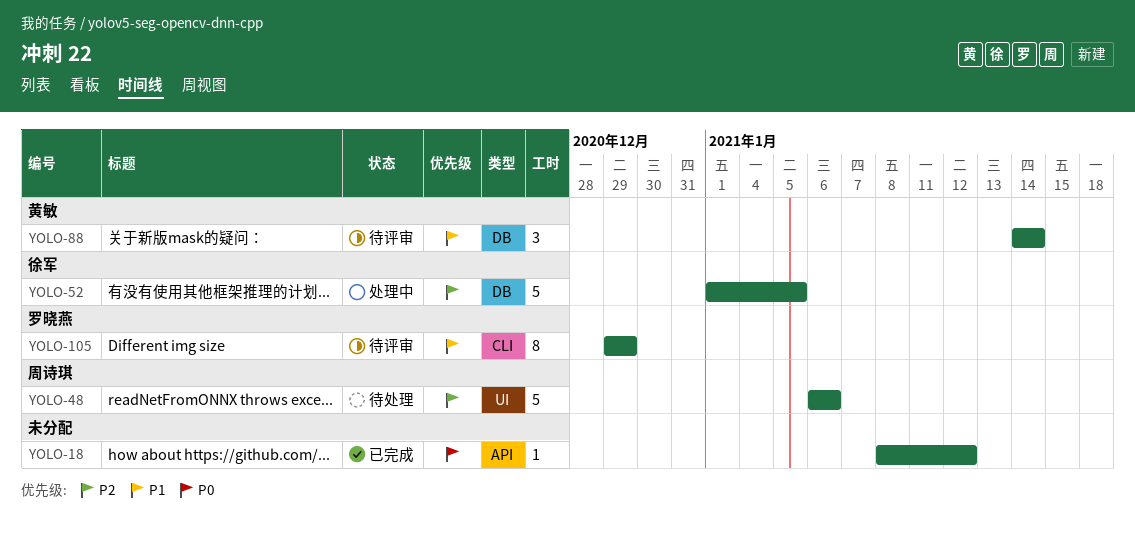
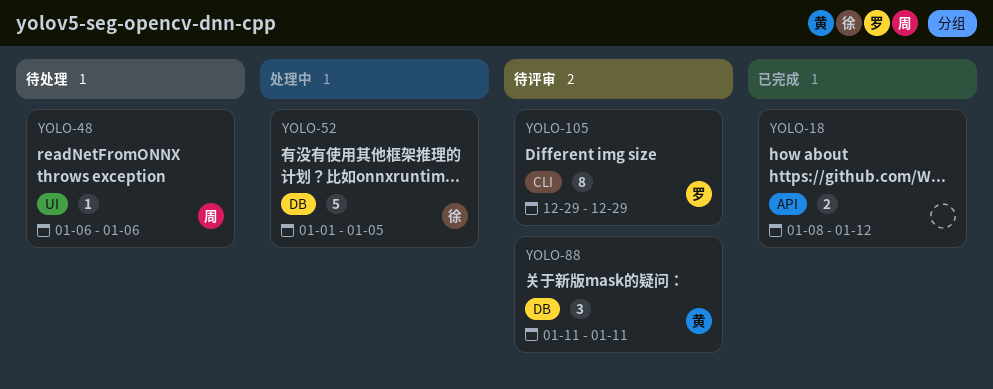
YOLO-18, estimate: 1 -> 2
YOLO-48, estimate: 5 -> 1
YOLO-88, start: Jan 14 -> Jan 11
YOLO-88, due: Jan 14 -> Jan 11

